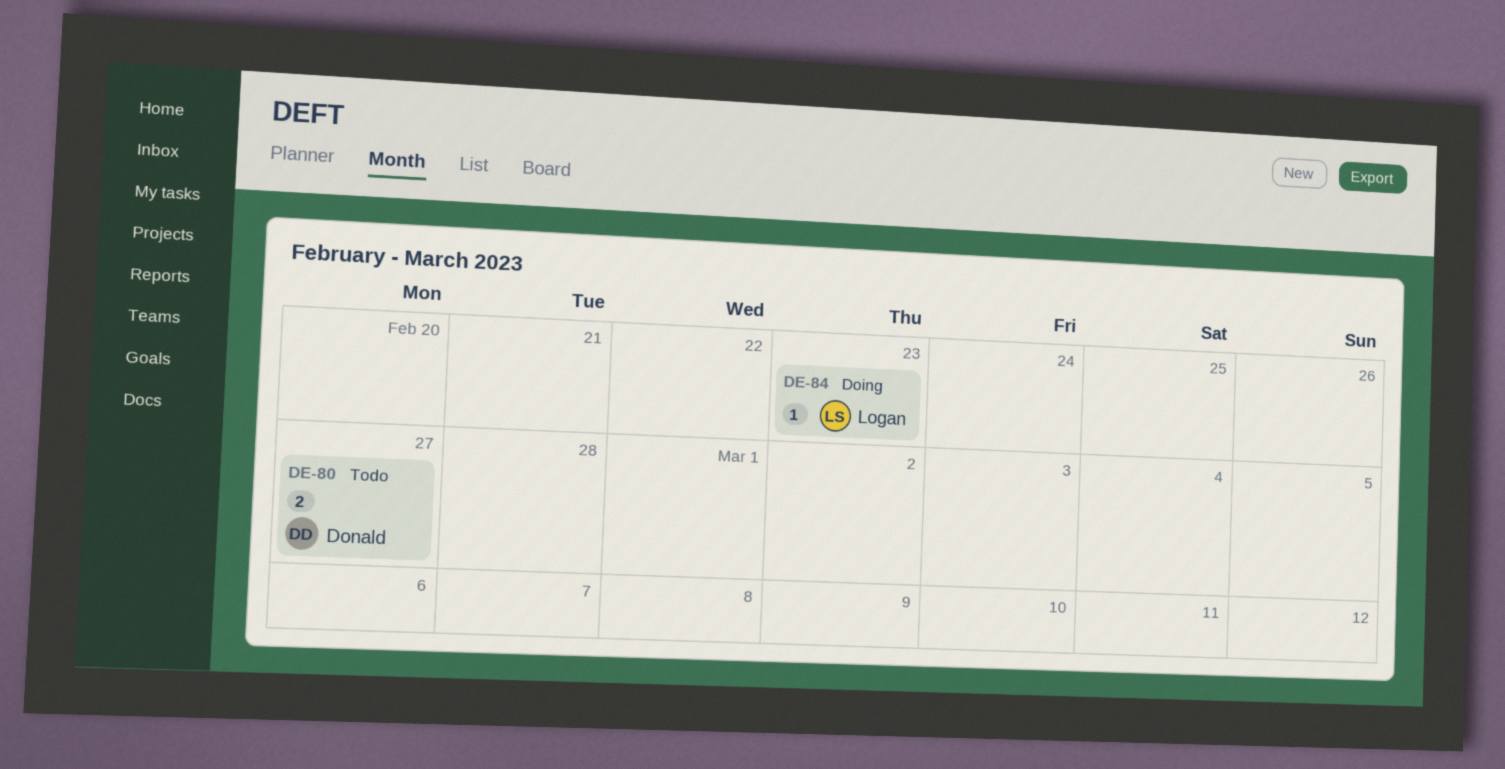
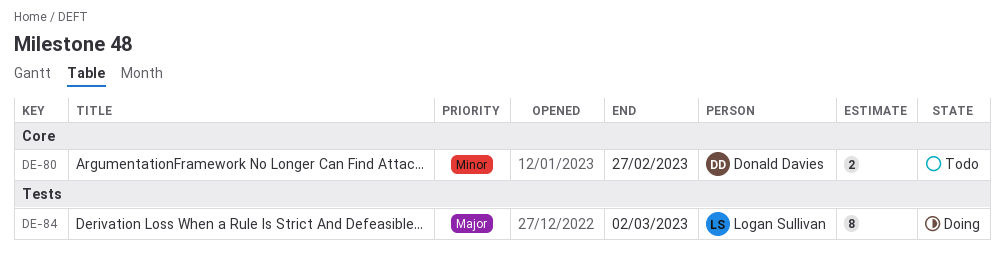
DE-84, estimate: 1 -> 8
DE-84, due: Feb 23 -> Mar 2

